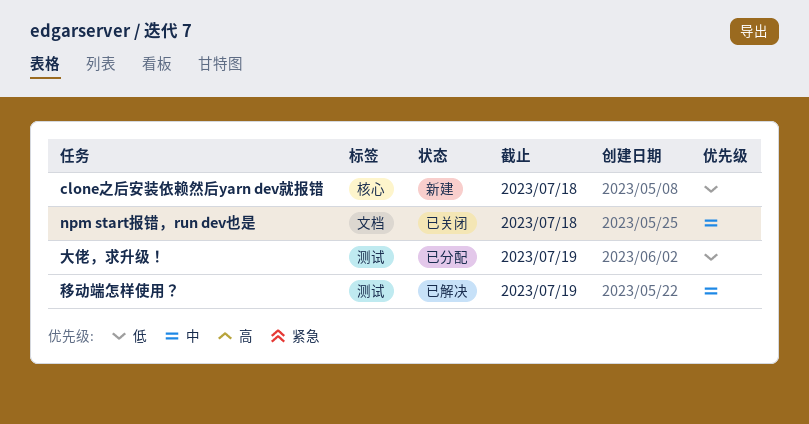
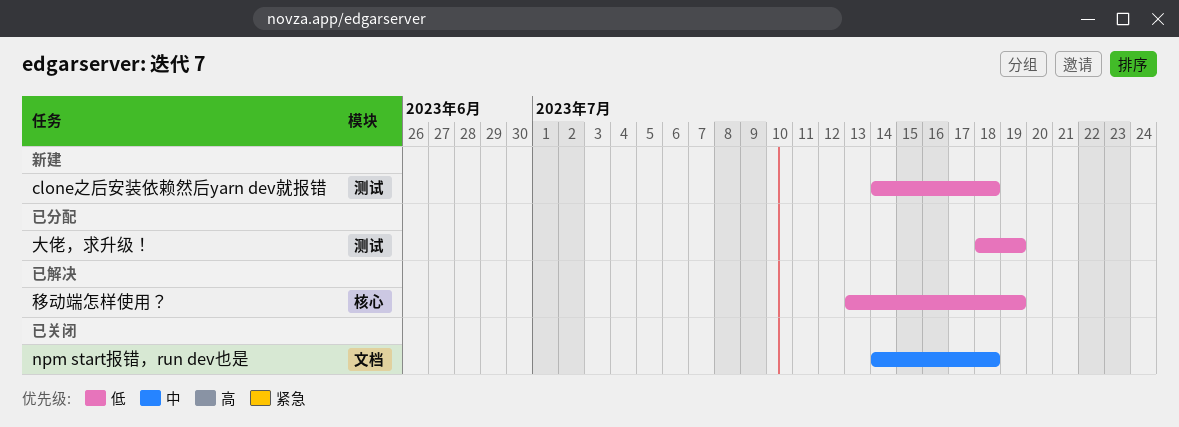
clone之后安装依赖然后yarn dev就报错, label: 核心 -> 测试
移动端怎样使用？, priority: 中 -> 低
移动端怎样使用？, label: 测试 -> 核心

